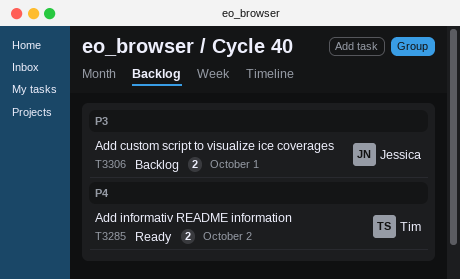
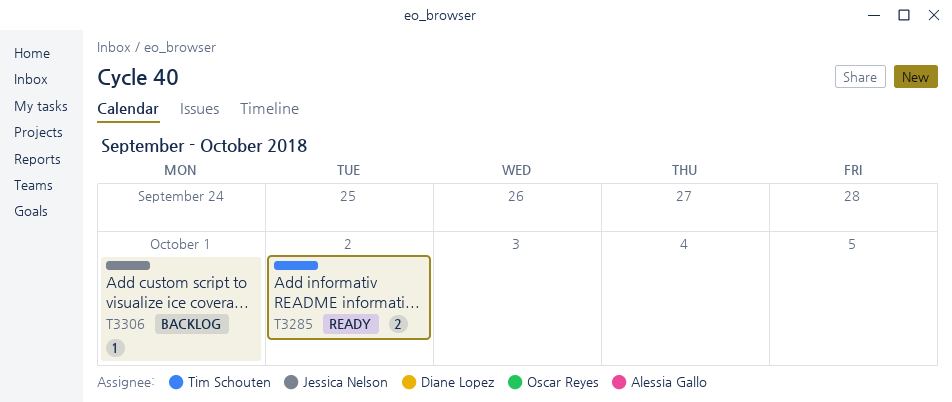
T3306, estimate: 2 -> 1

